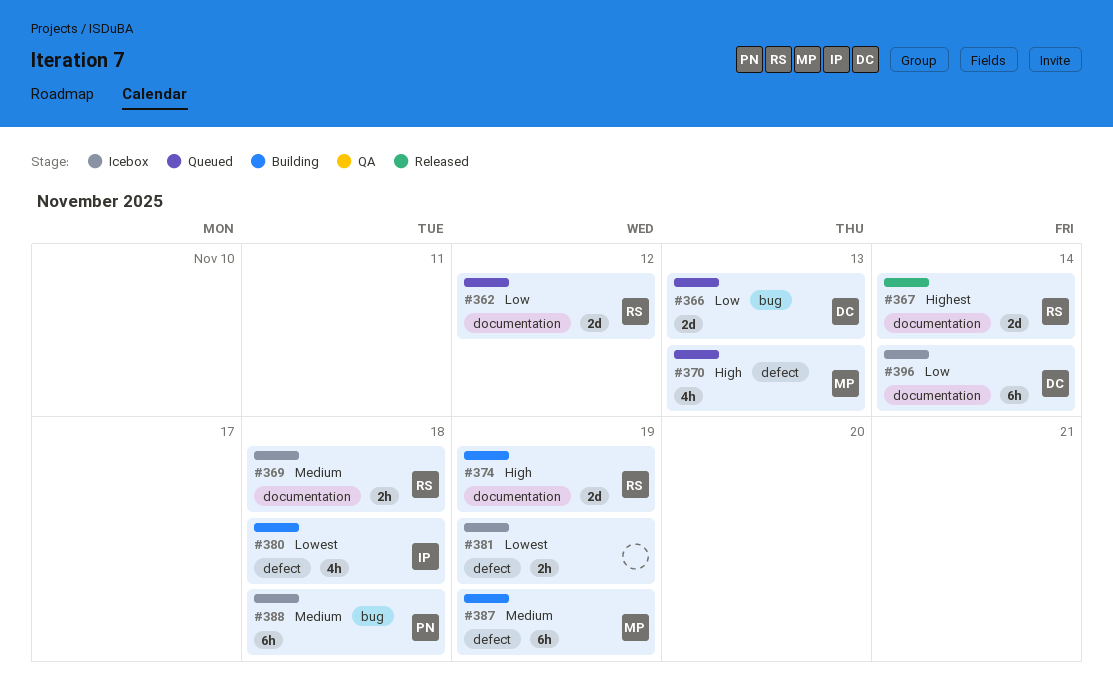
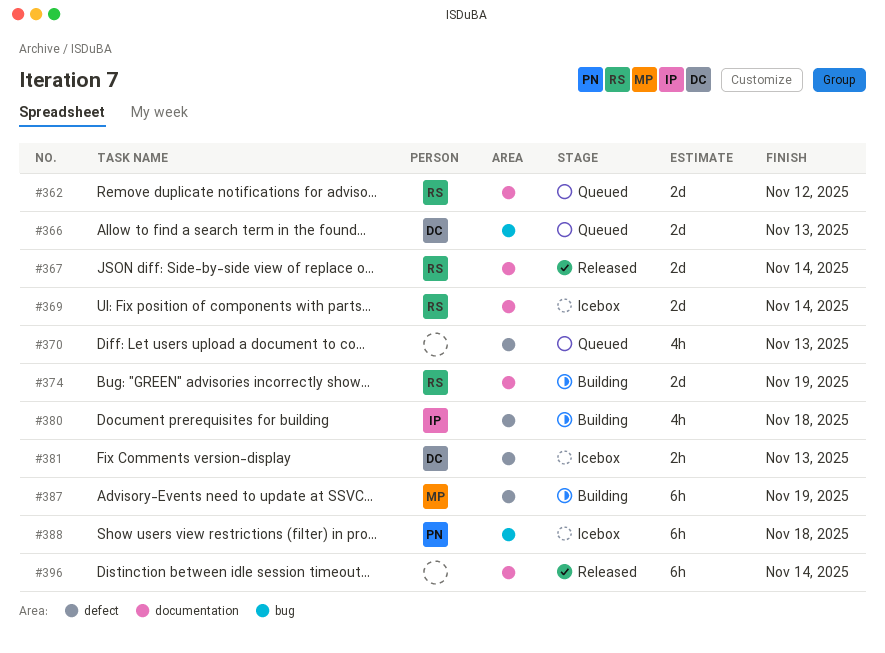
#369, estimate: 2h -> 2d
#369, due: Nov 18 -> Nov 14
#370, owner: MP -> none
#381, owner: none -> DC
#381, due: Nov 19 -> Nov 13
#396, status: Icebox -> Released
#396, owner: DC -> none

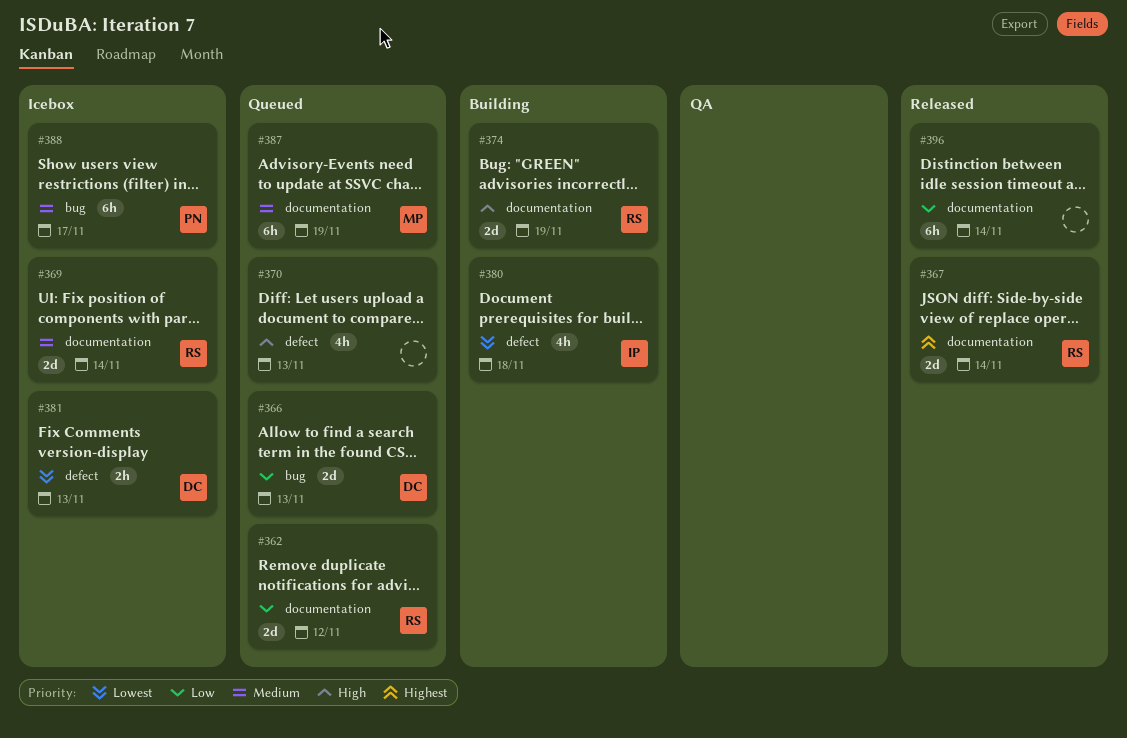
#387, status: Building -> Queued
#387, label: defect -> documentation
#388, due: Nov 18 -> Nov 17

